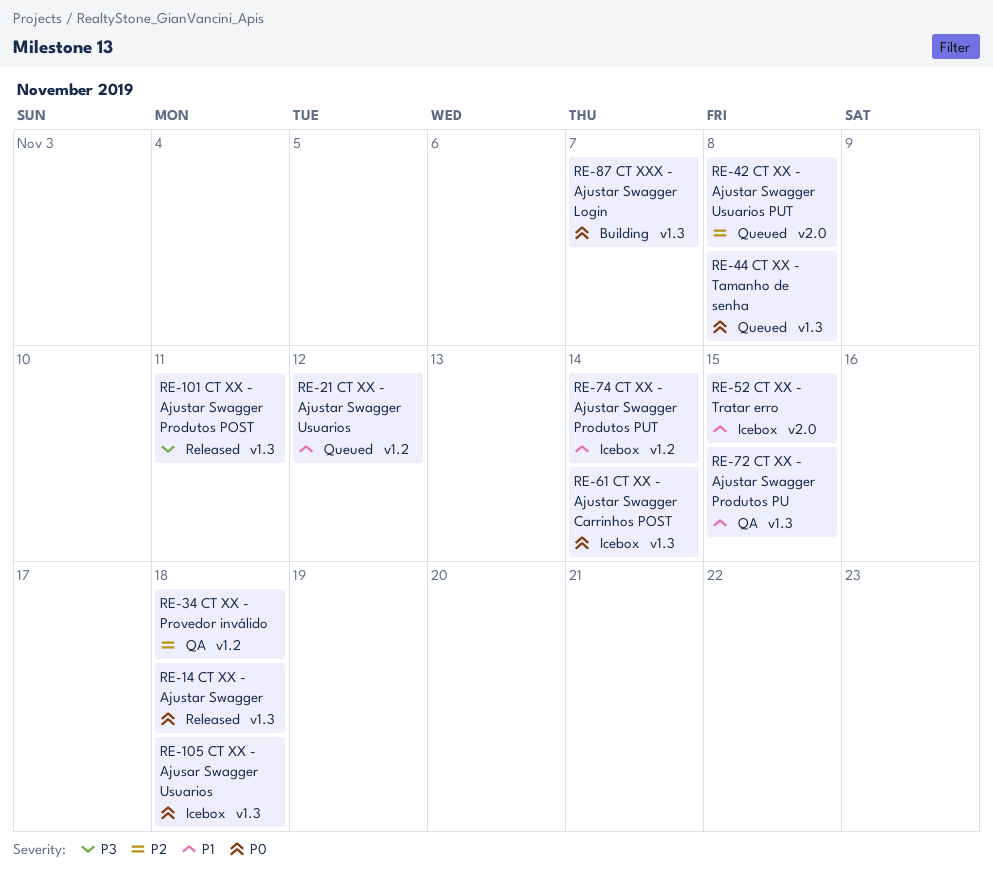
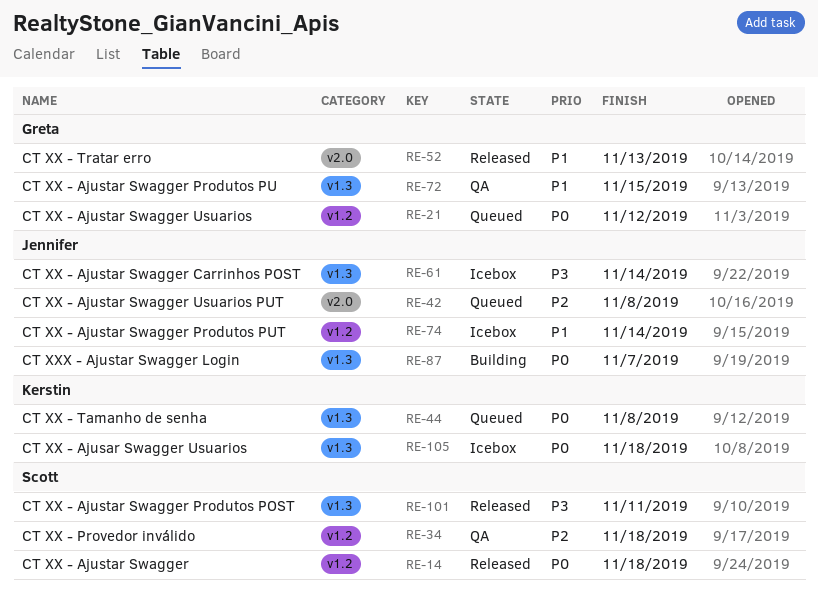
RE-14, label: v1.3 -> v1.2
RE-21, priority: P1 -> P0
RE-52, status: Icebox -> Released
RE-52, due: Nov 15 -> Nov 13
RE-61, priority: P0 -> P3

